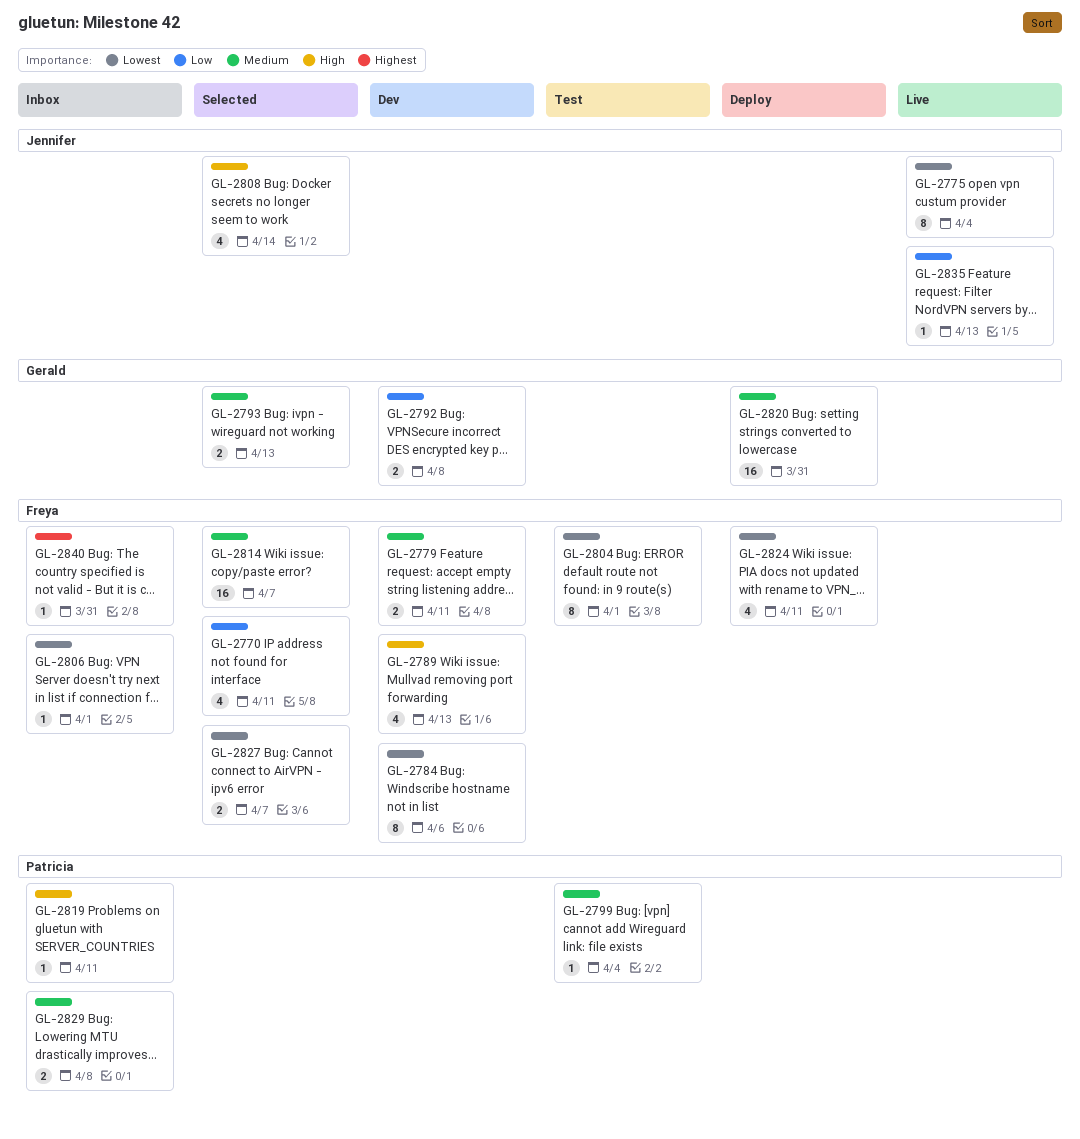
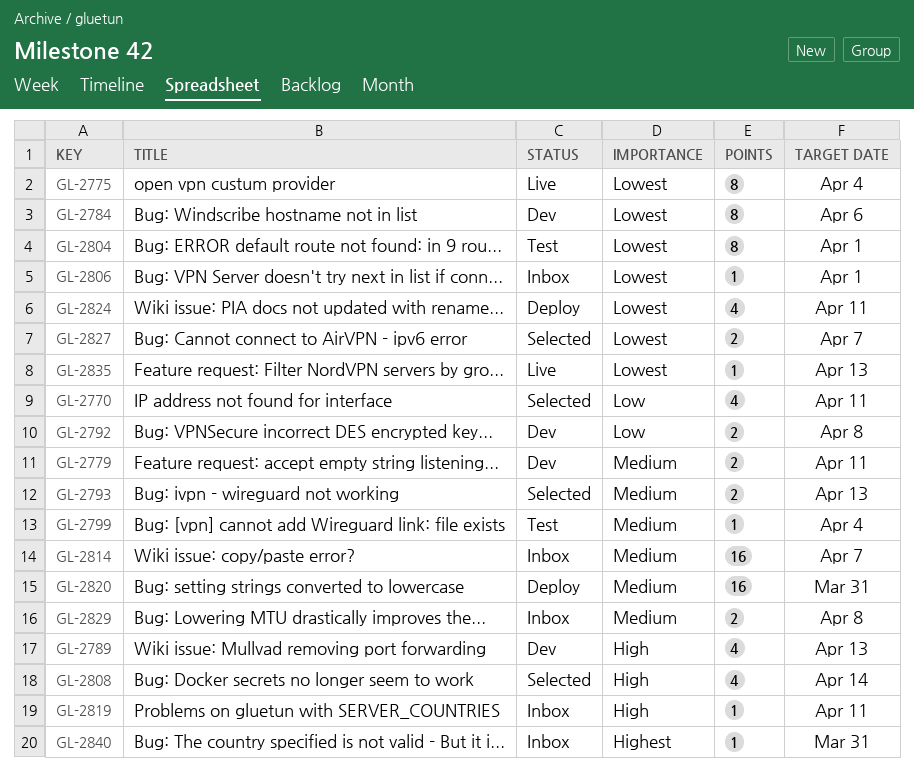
GL-2814, status: Selected -> Inbox
GL-2835, priority: Low -> Lowest

